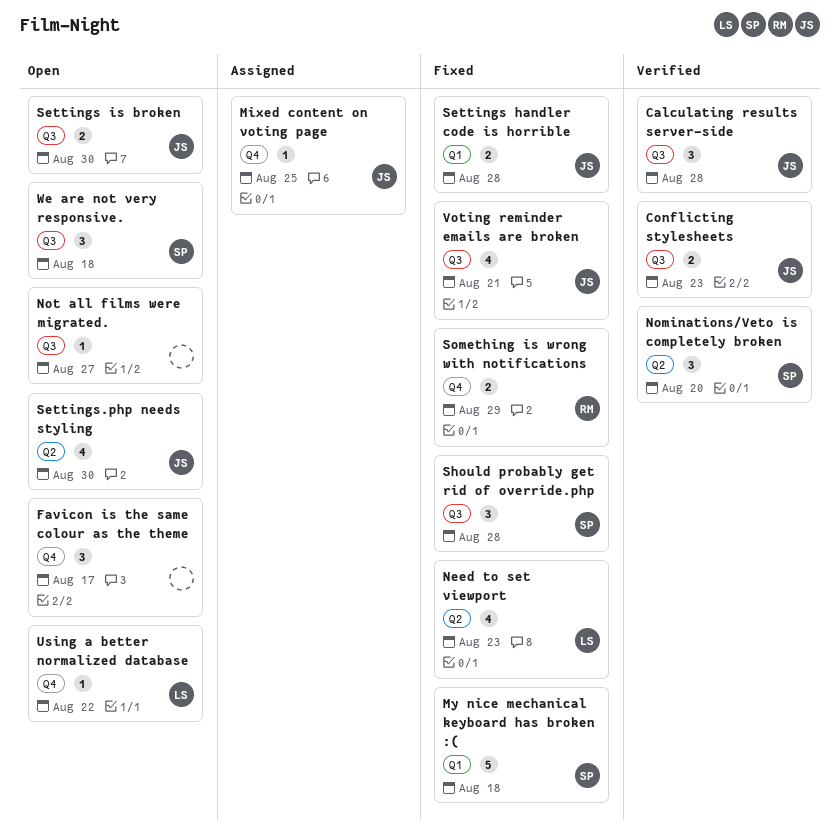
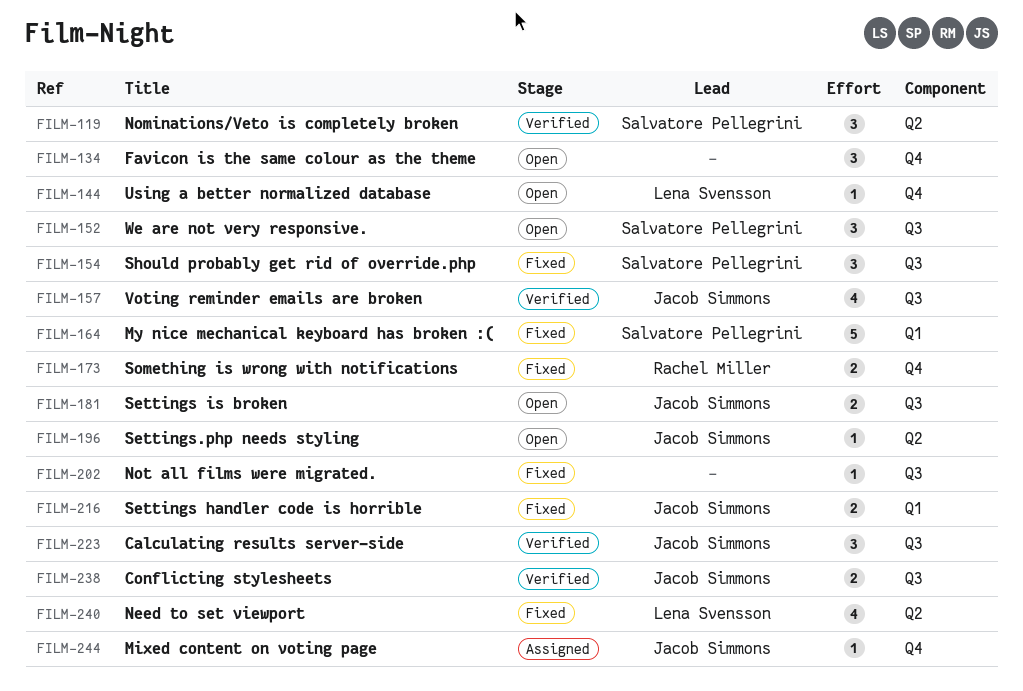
Not all films were migrated., status: Open -> Fixed
Settings.php needs styling, estimate: 4 -> 1
Voting reminder emails are broken, status: Fixed -> Verified

